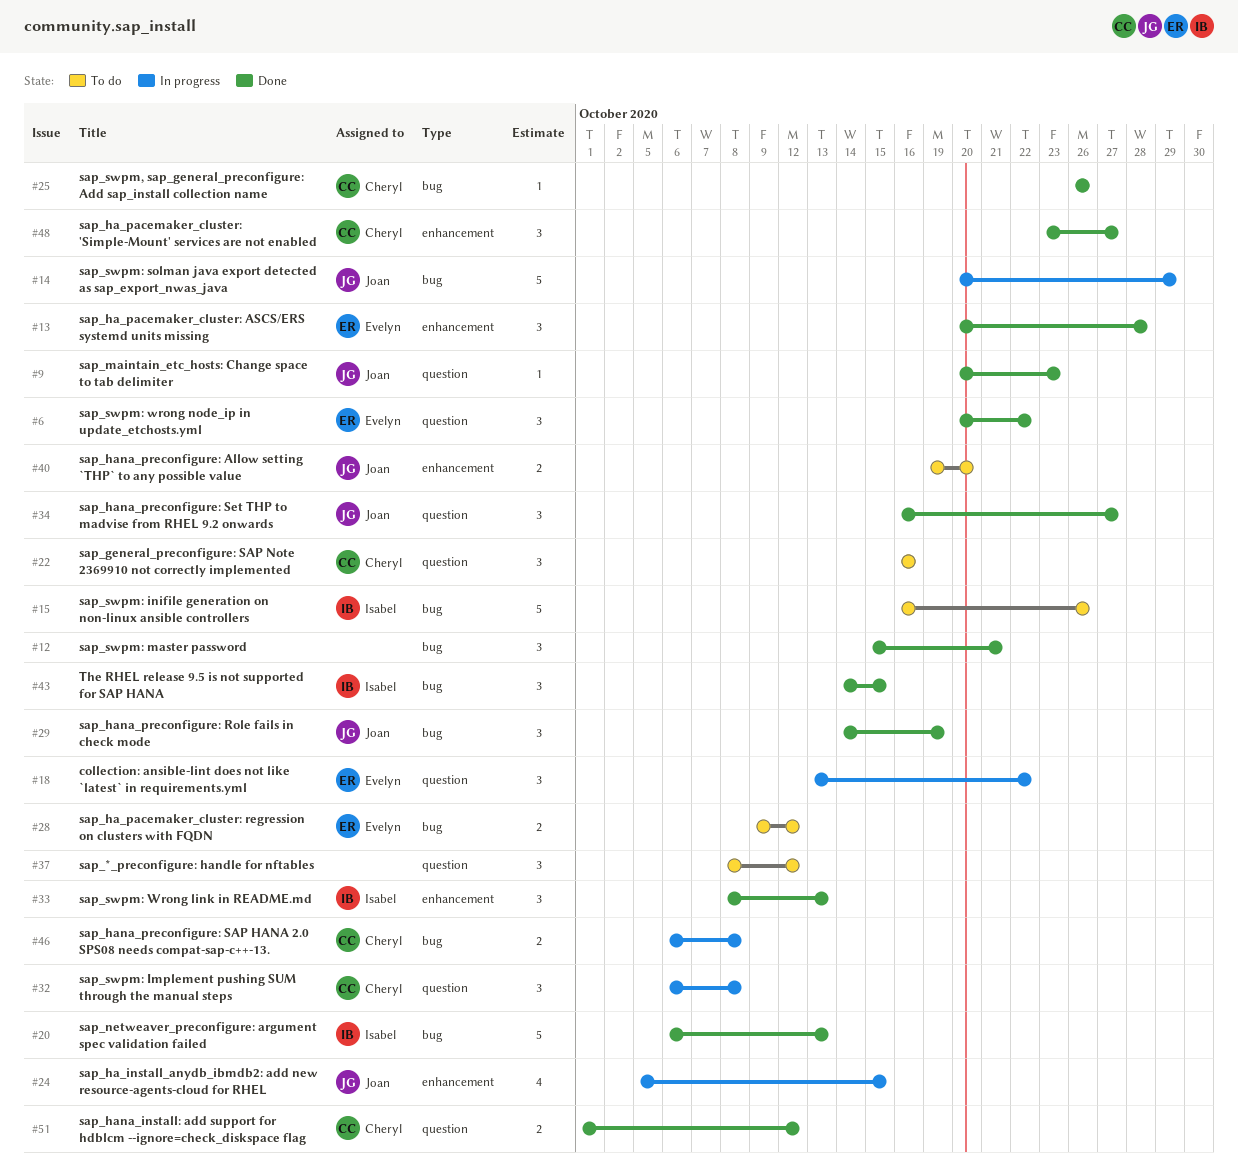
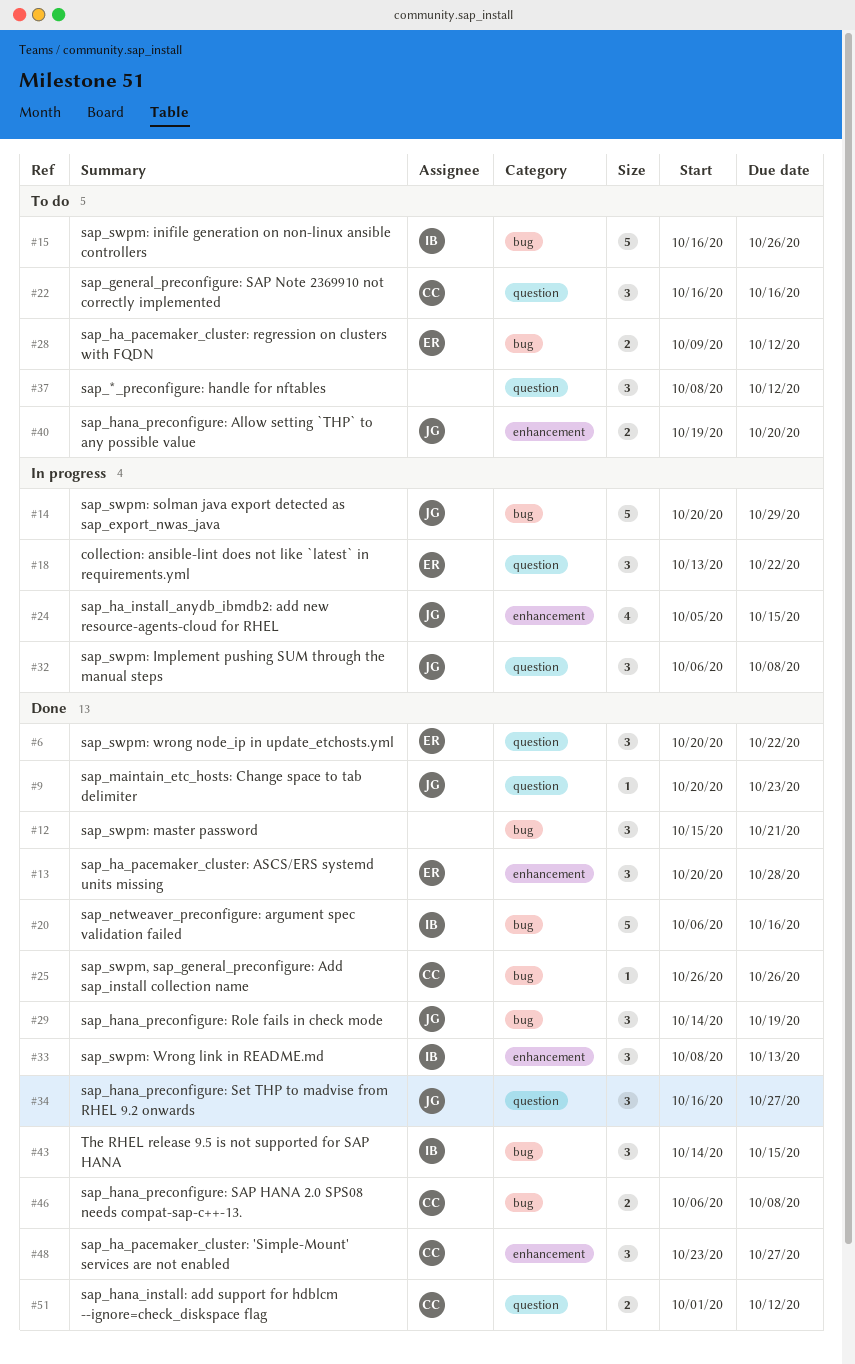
#20, due: Oct 13 -> Oct 16
#32, owner: Cheryl -> Joan
#46, status: In progress -> Done

